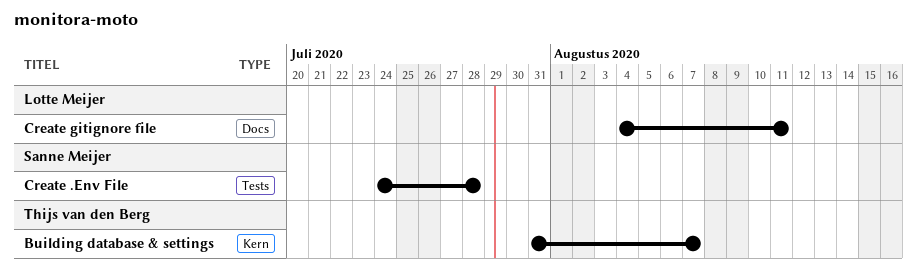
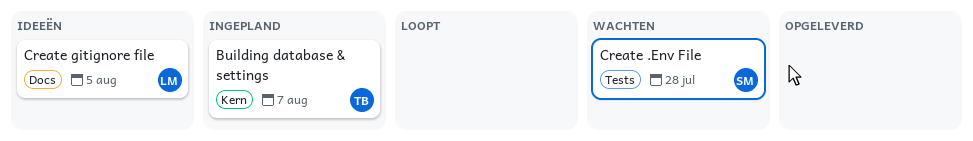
Create gitignore file, due: Aug 11 -> Aug 5

